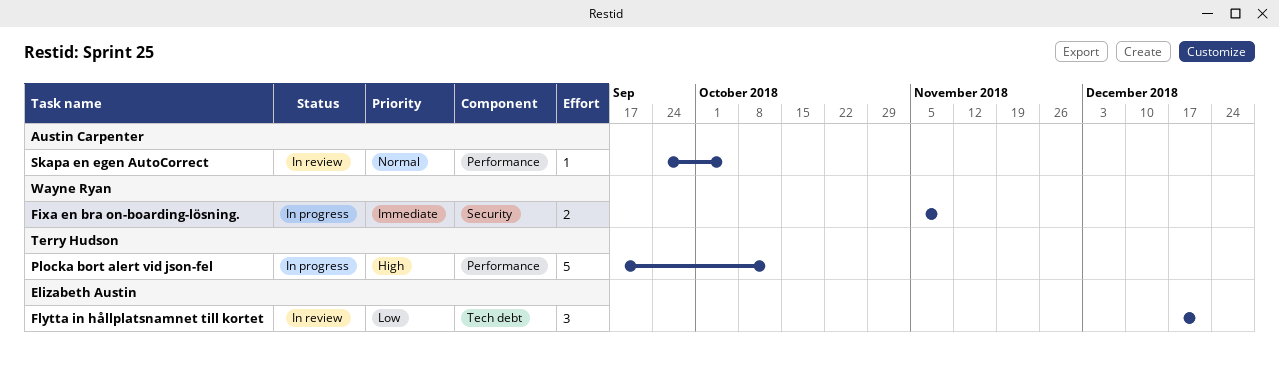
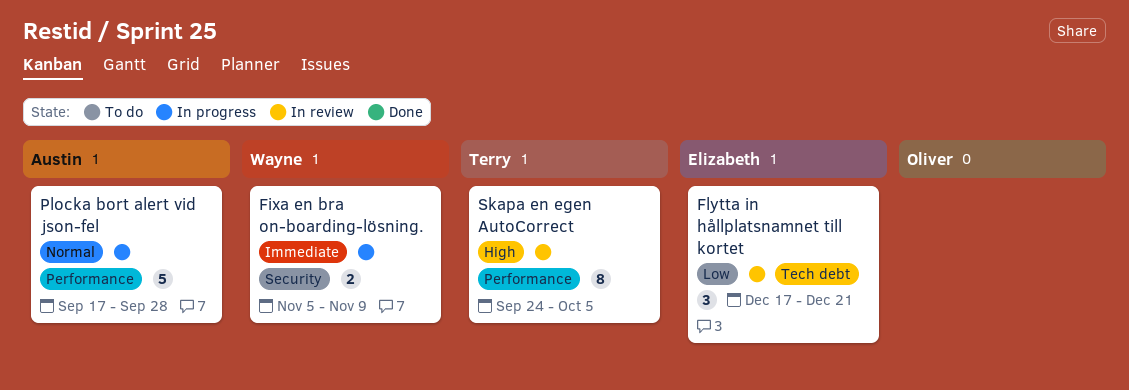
Plocka bort alert vid json-fel, owner: Terry Hudson -> Austin Carpenter
Plocka bort alert vid json-fel, priority: High -> Normal
Plocka bort alert vid json-fel, due: Oct 12 -> Sep 28
Skapa en egen AutoCorrect, owner: Austin Carpenter -> Terry Hudson
Skapa en egen AutoCorrect, priority: Normal -> High
Skapa en egen AutoCorrect, estimate: 1 -> 8

